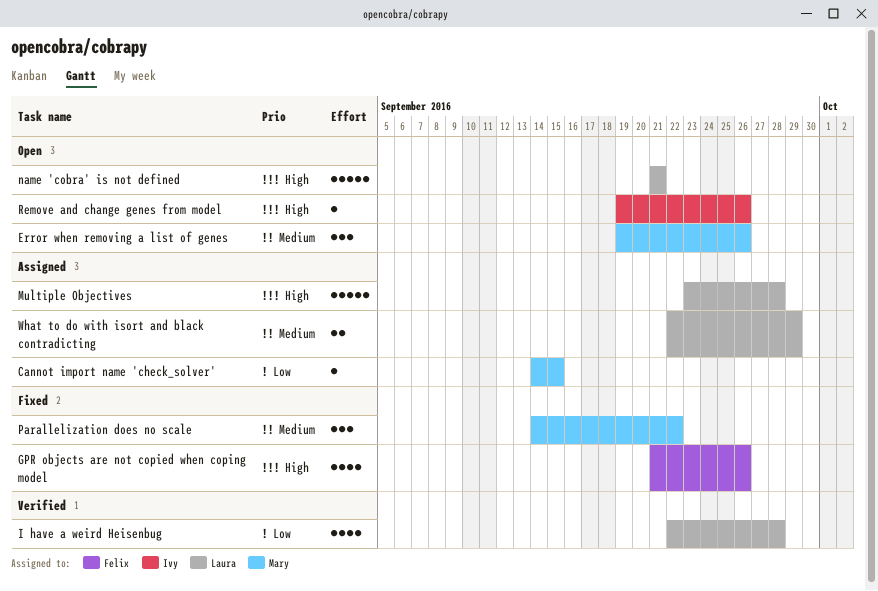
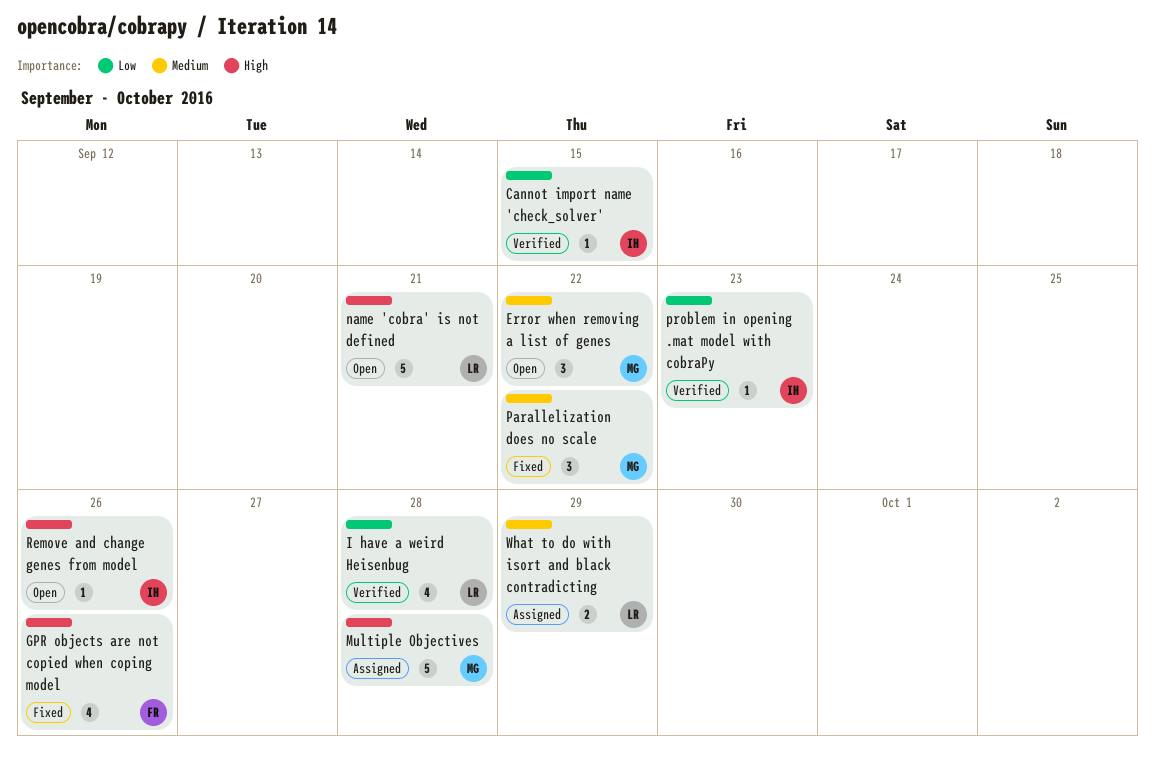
Cannot import name 'check_solver', status: Assigned -> Verified
Cannot import name 'check_solver', owner: Mary -> Ivy
Error when removing a list of genes, due: Sep 26 -> Sep 22
Multiple Objectives, owner: Laura -> Mary
problem in opening .mat model with cobraPy: none -> present

